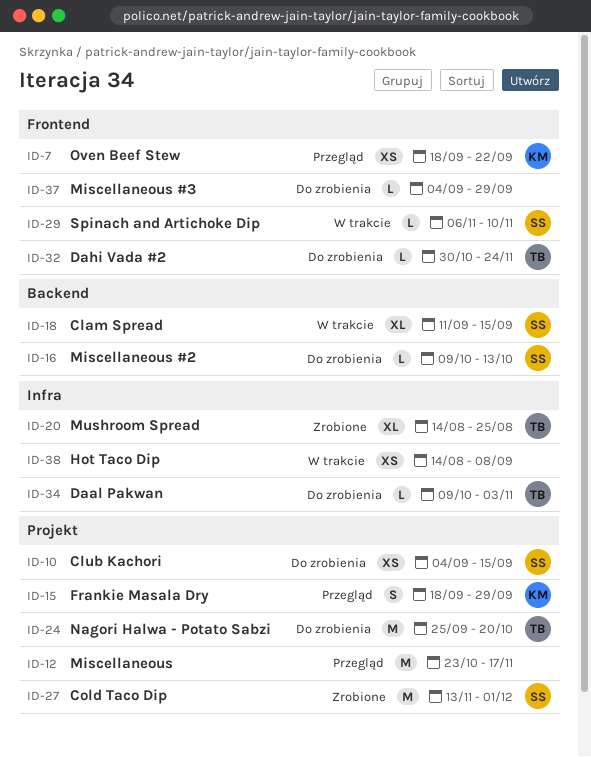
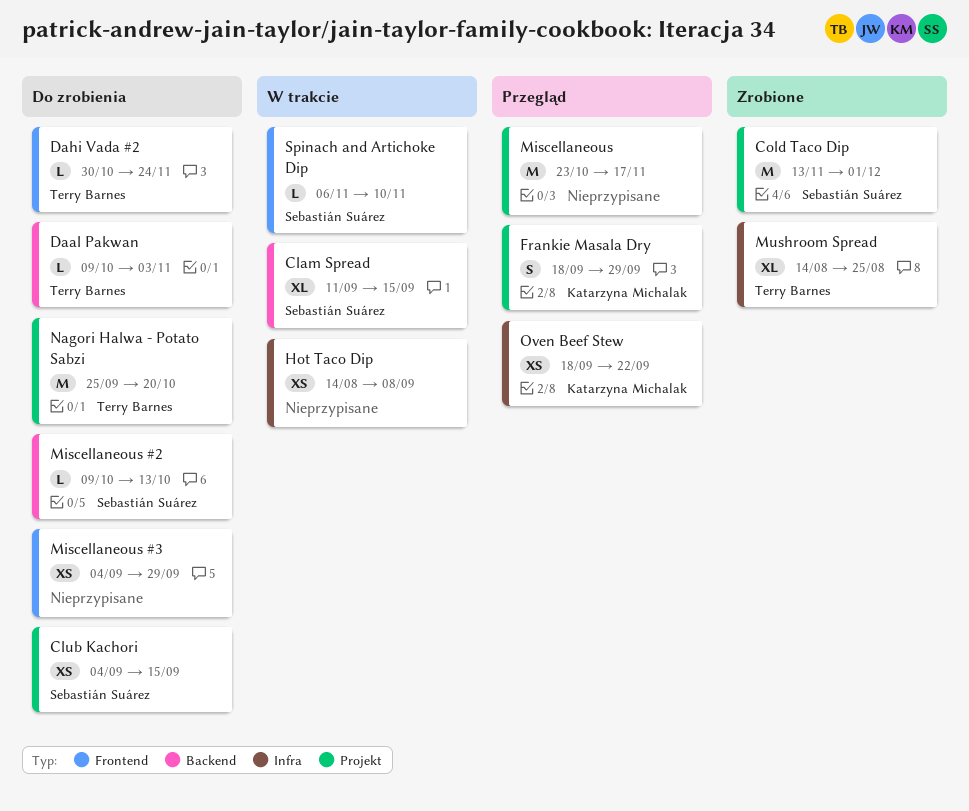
Daal Pakwan, label: Infra -> Backend
Miscellaneous #3, estimate: L -> XS
Oven Beef Stew, label: Frontend -> Infra

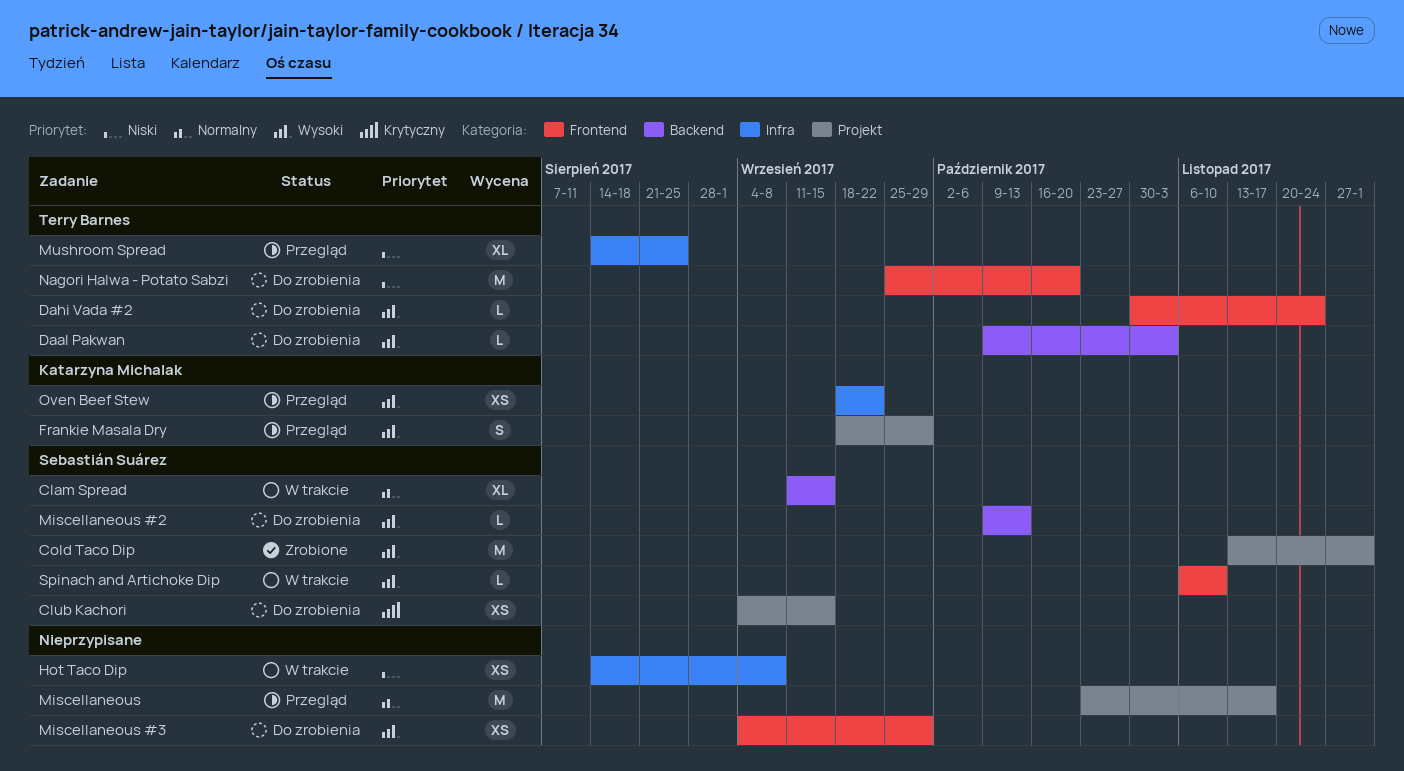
Mushroom Spread, status: Zrobione -> Przegląd
Nagori Halwa - Potato Sabzi, label: Projekt -> Frontend

